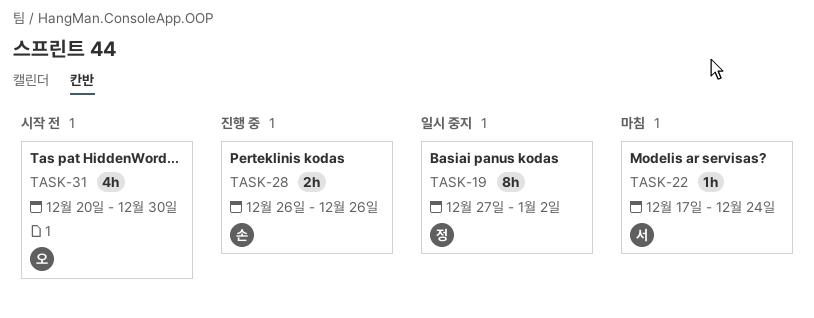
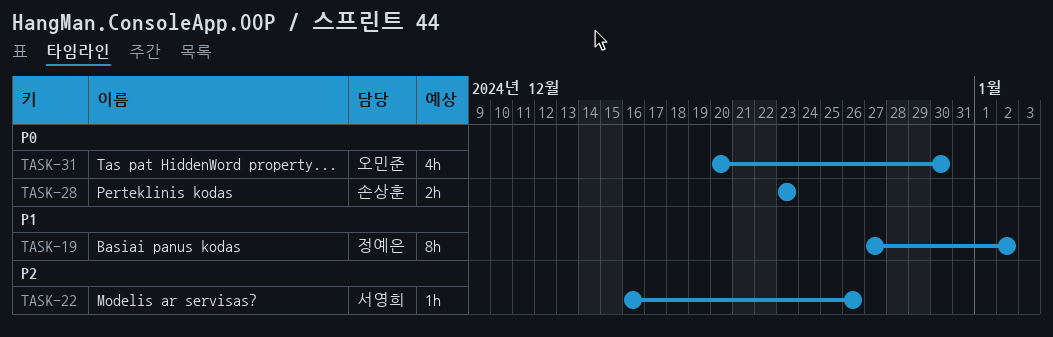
TASK-22, start: Dec 17 -> Dec 16
TASK-22, due: Dec 24 -> Dec 26
TASK-28, start: Dec 26 -> Dec 23
TASK-28, due: Dec 26 -> Dec 23

